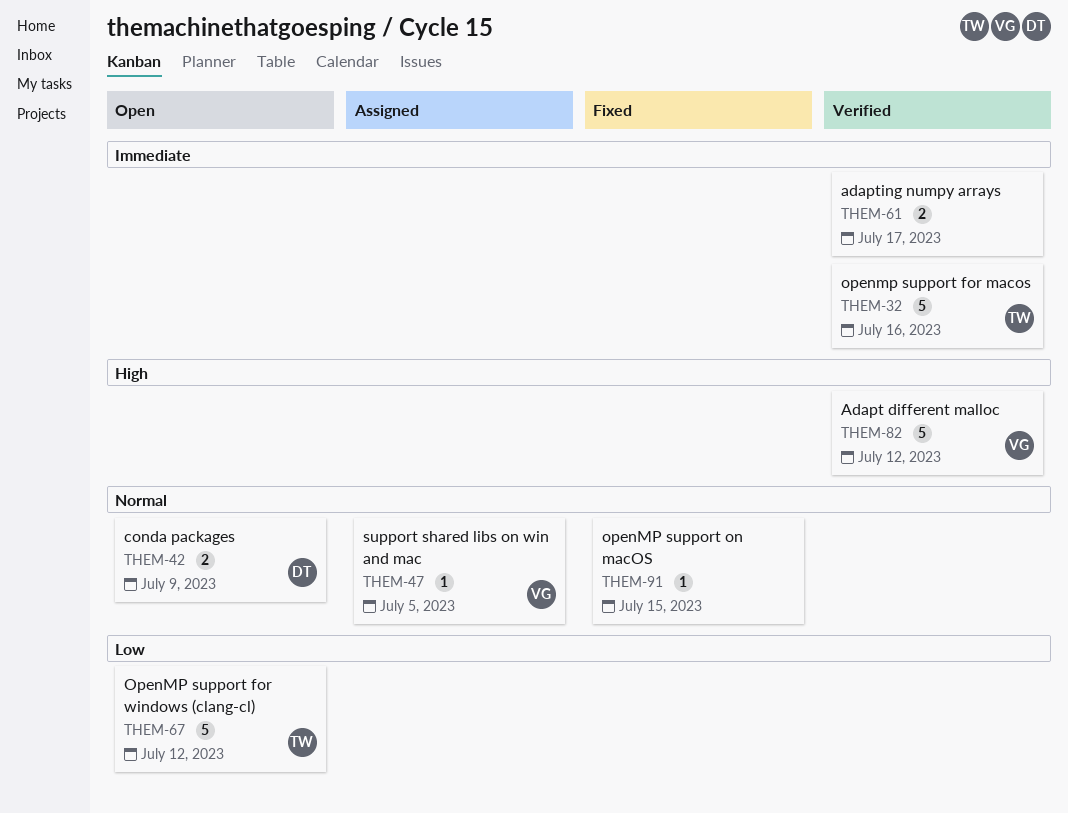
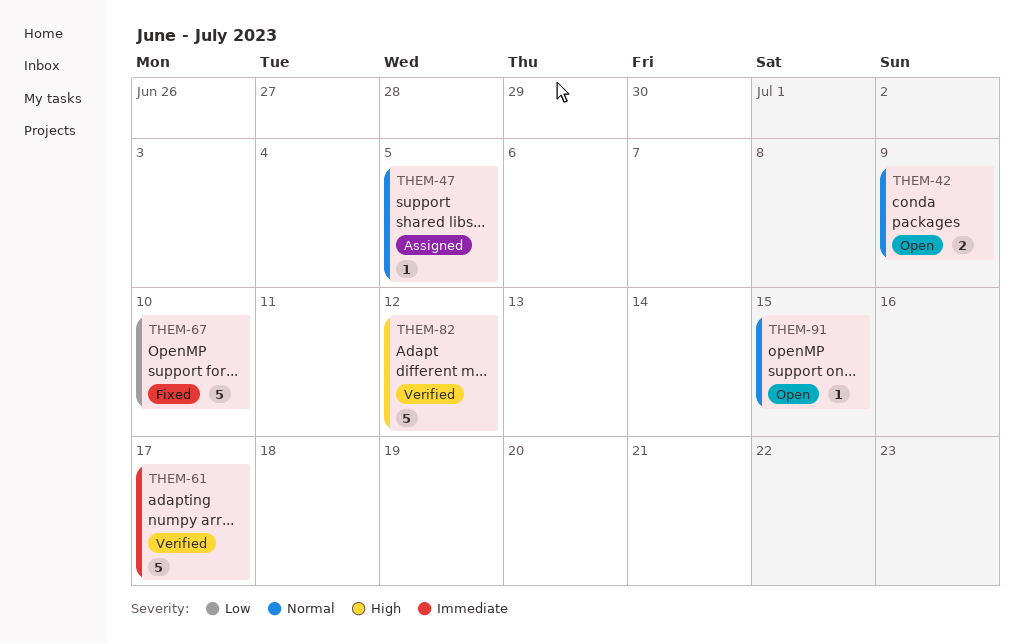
THEM-32: present -> none
THEM-61, estimate: 2 -> 5
THEM-67, status: Open -> Fixed
THEM-67, due: Jul 12 -> Jul 10
THEM-91, status: Fixed -> Open

